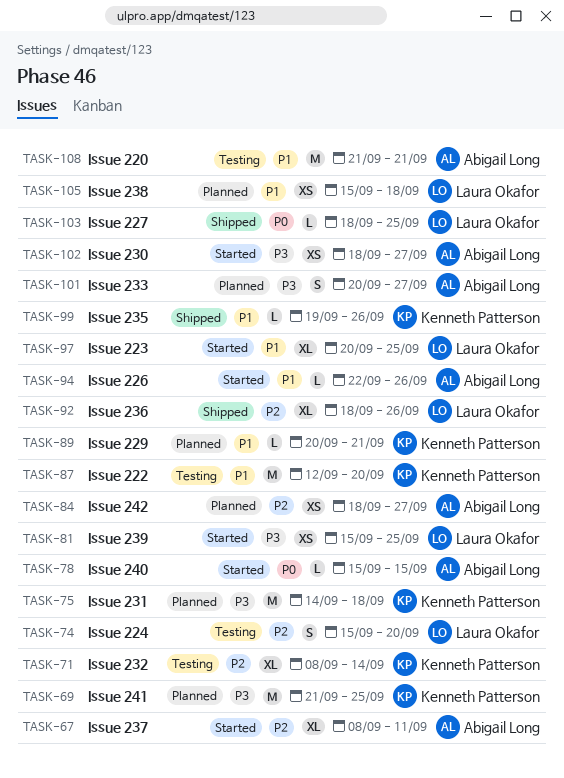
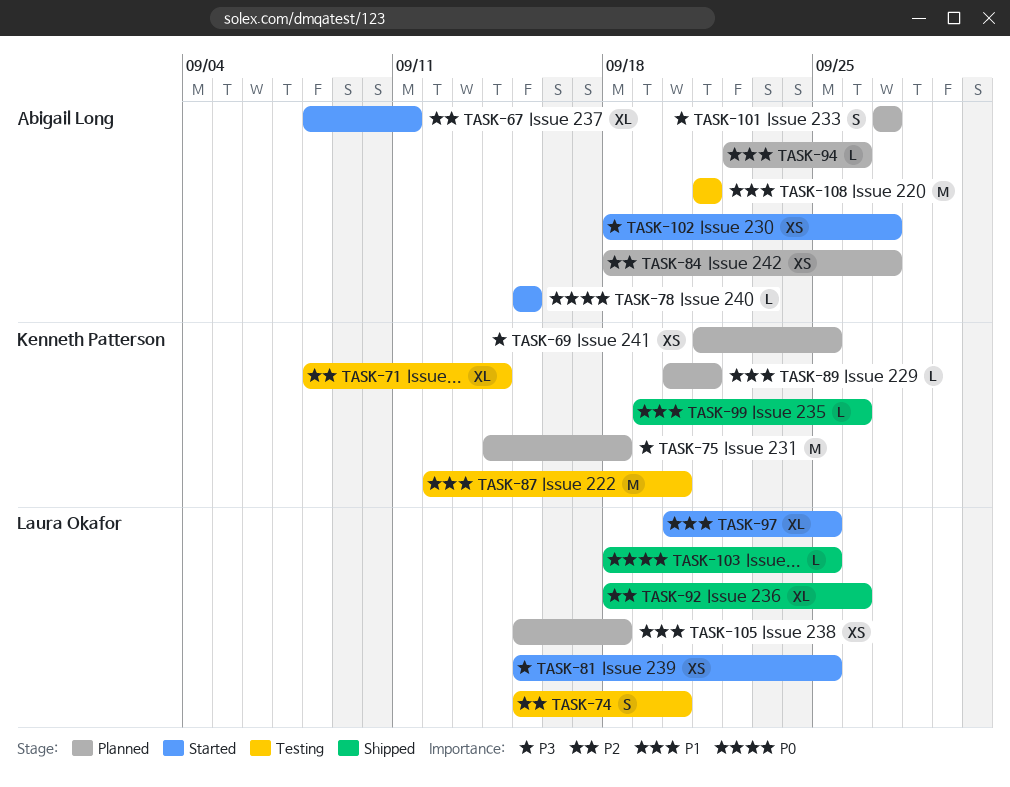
TASK-69, estimate: M -> XS
TASK-94, status: Started -> Planned
TASK-101, start: Sep 20 -> Sep 27

